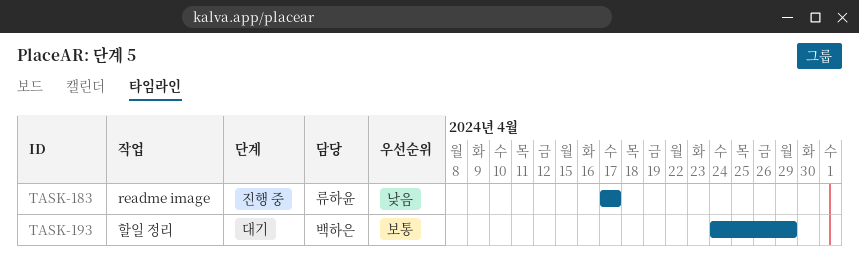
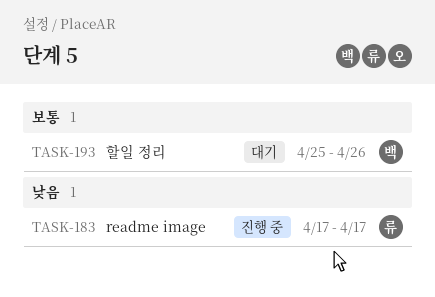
TASK-193, start: Apr 24 -> Apr 25
TASK-193, due: Apr 29 -> Apr 26

